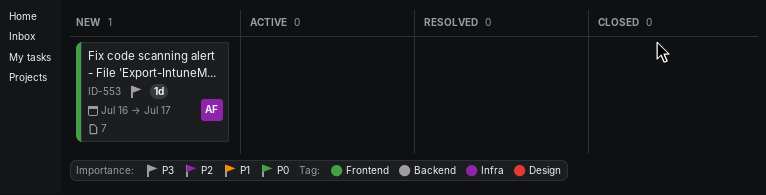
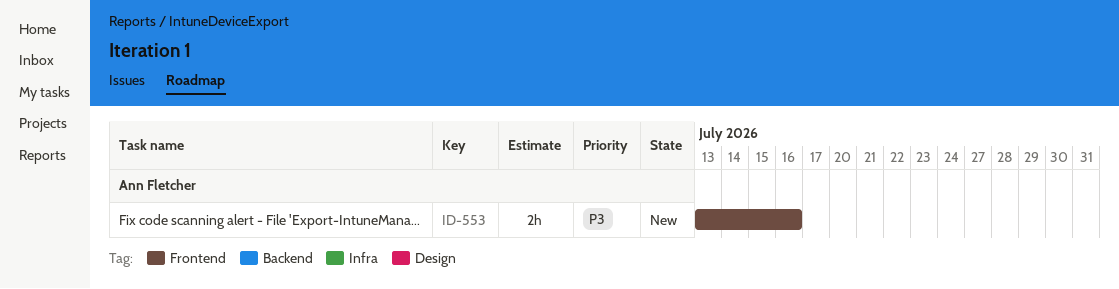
ID-553, estimate: 1d -> 2h
ID-553, start: Jul 16 -> Jul 13
ID-553, due: Jul 17 -> Jul 16

